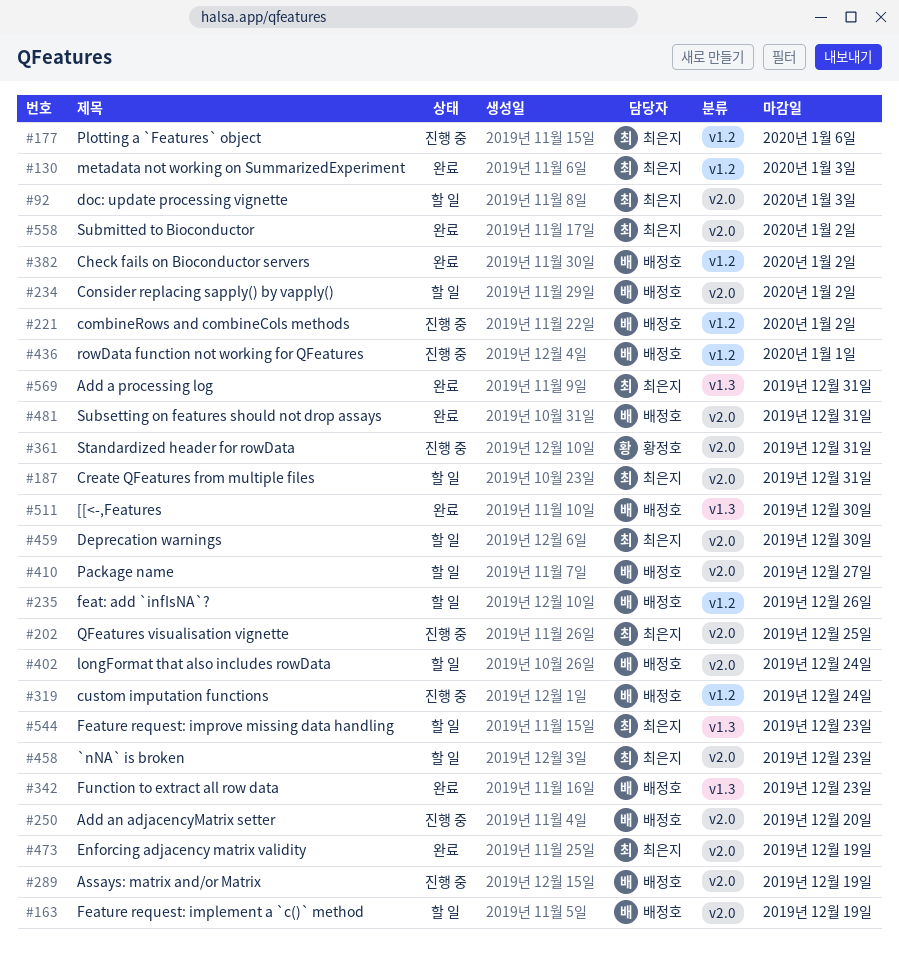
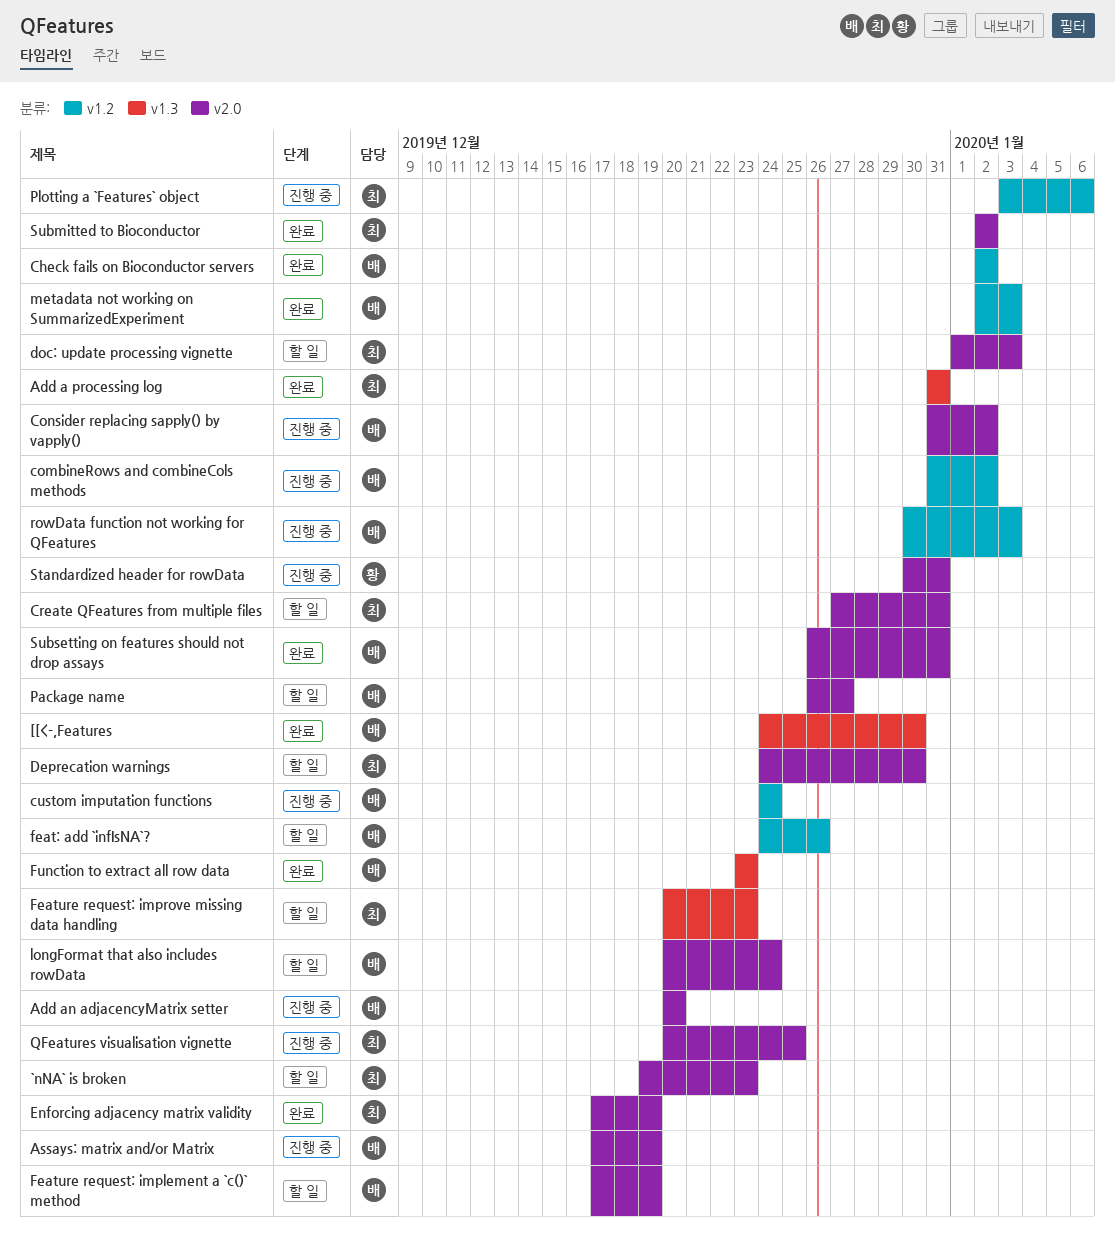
Consider replacing sapply() by vapply(), status: 할 일 -> 진행 중
metadata not working on SummarizedExperiment, owner: 최은지 -> 배정호
rowData function not working for QFeatures, due: Jan 1 -> Jan 3

